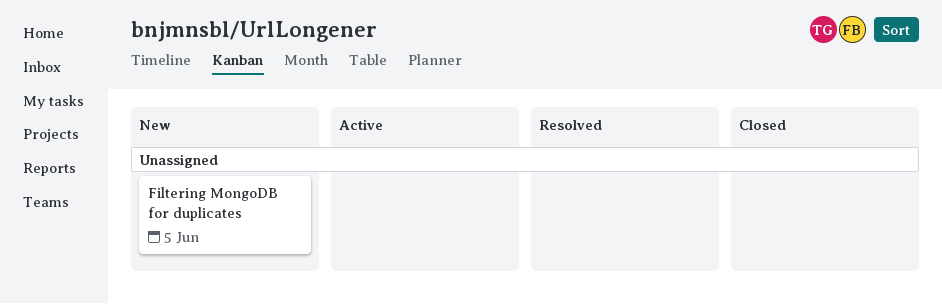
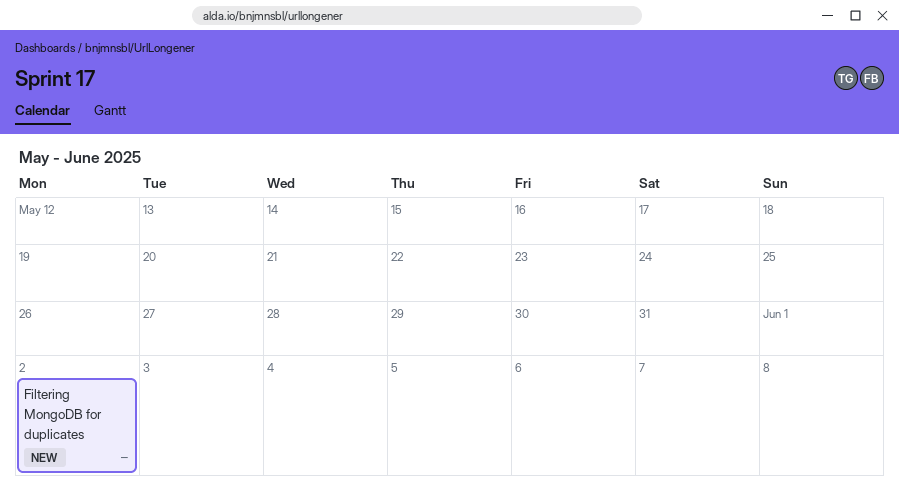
Filtering MongoDB for duplicates, due: Jun 5 -> Jun 2

